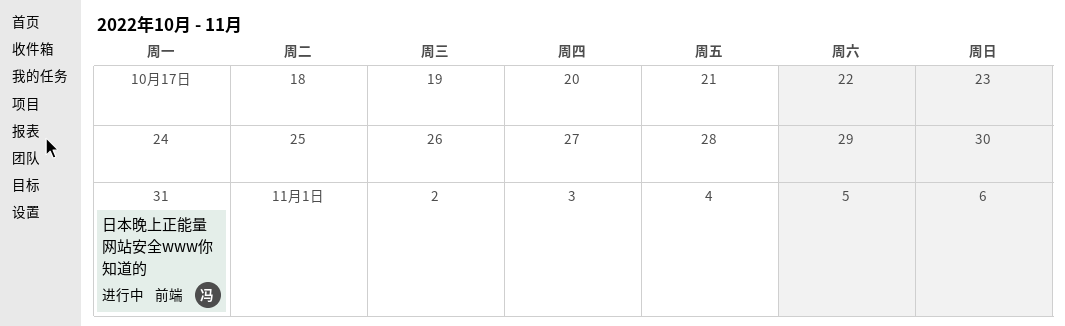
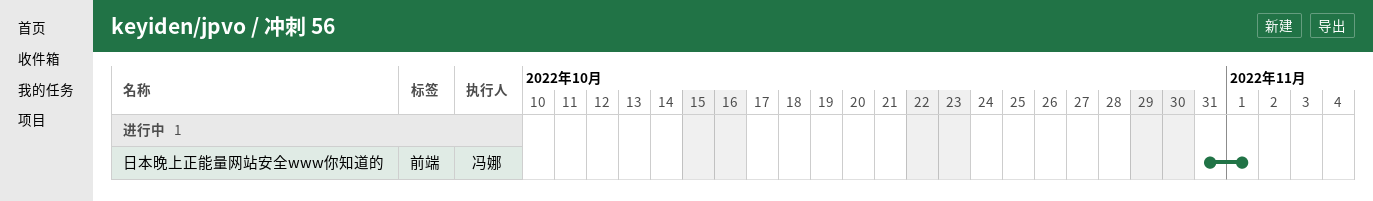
日本晚上正能量网站安全www你知道的, due: Oct 31 -> Nov 1

